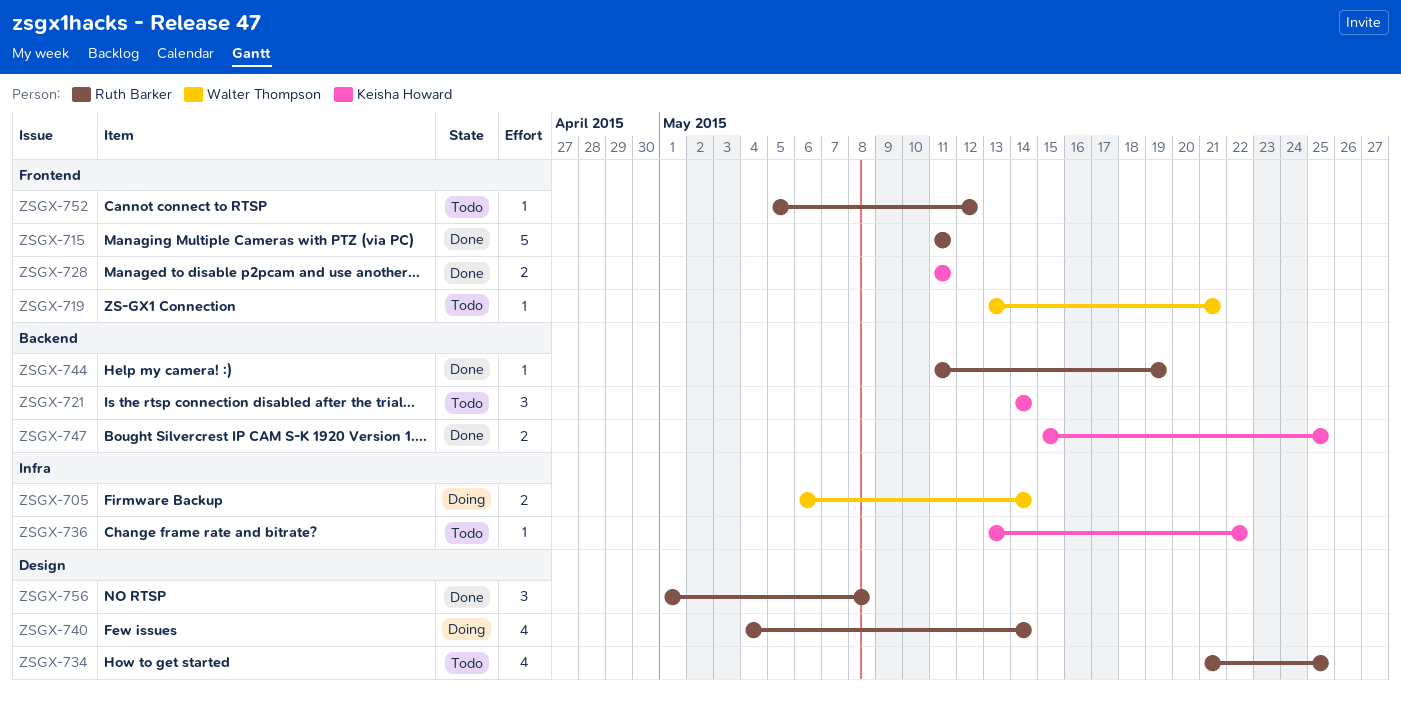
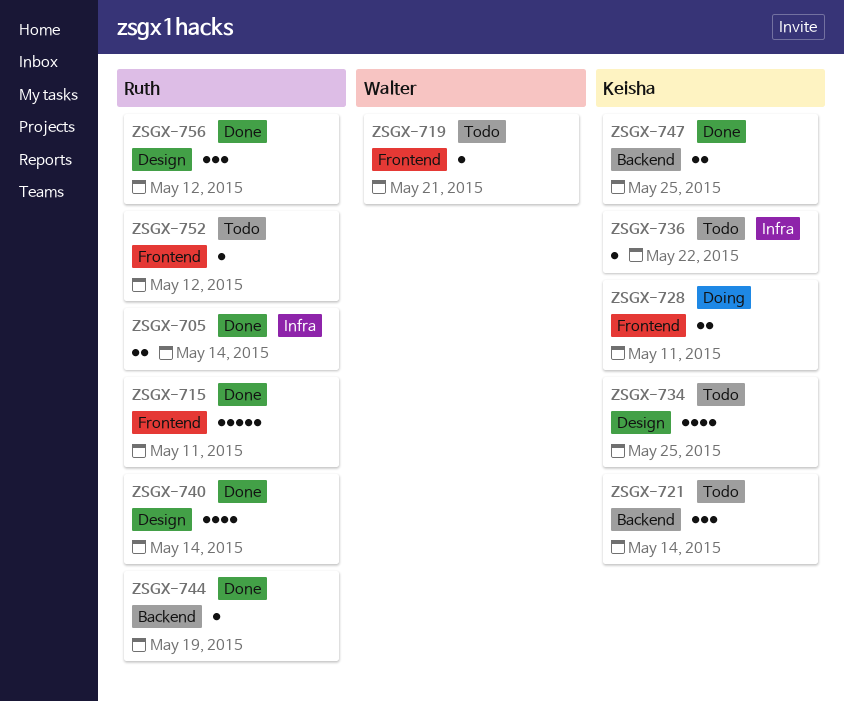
ZSGX-705, status: Doing -> Done
ZSGX-705, owner: Walter Thompson -> Ruth Barker
ZSGX-728, status: Done -> Doing
ZSGX-734, owner: Ruth Barker -> Keisha Howard
ZSGX-740, status: Doing -> Done
ZSGX-756, due: May 8 -> May 12

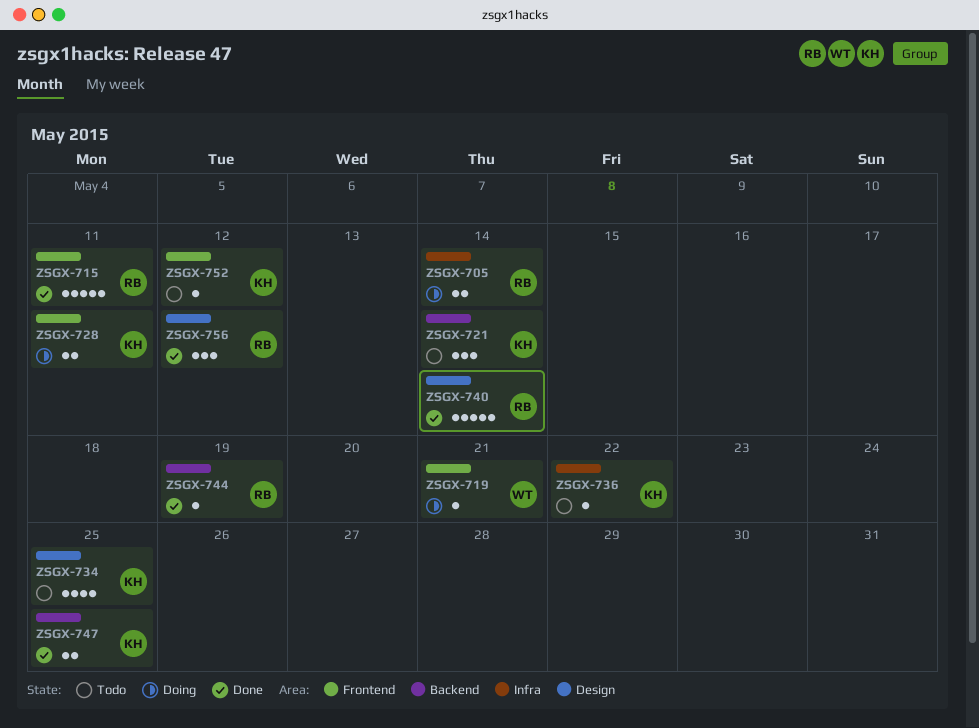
ZSGX-705, status: Done -> Doing
ZSGX-719, status: Todo -> Doing
ZSGX-740, estimate: 4 -> 5
ZSGX-752, owner: Ruth -> Keisha

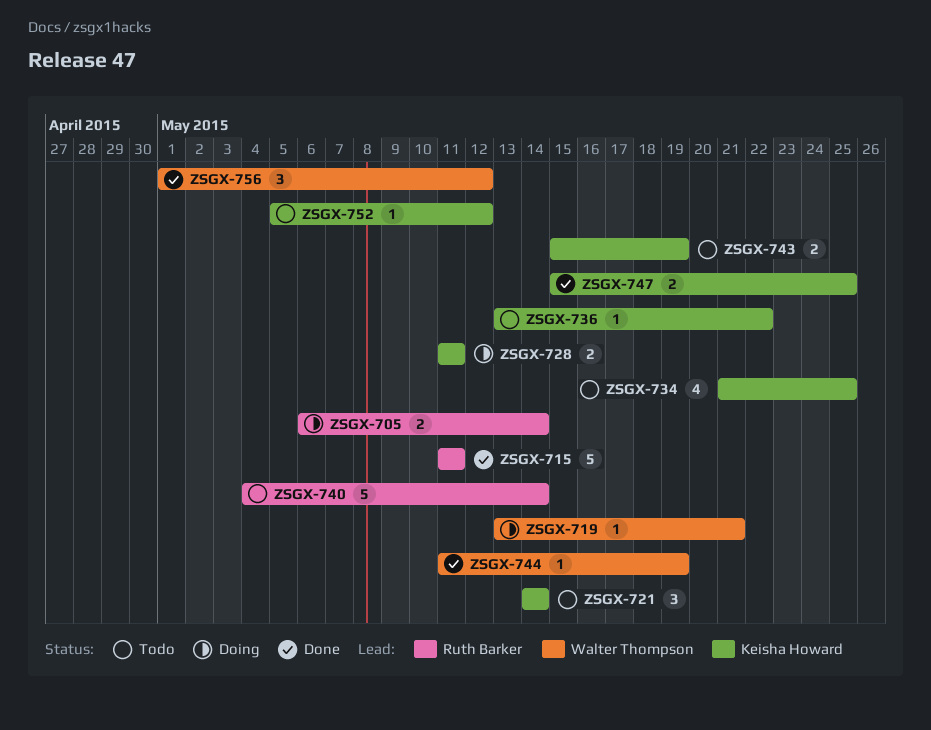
ZSGX-740, status: Done -> Todo
ZSGX-743: none -> present
ZSGX-744, owner: Ruth Barker -> Walter Thompson
ZSGX-756, owner: Ruth Barker -> Walter Thompson

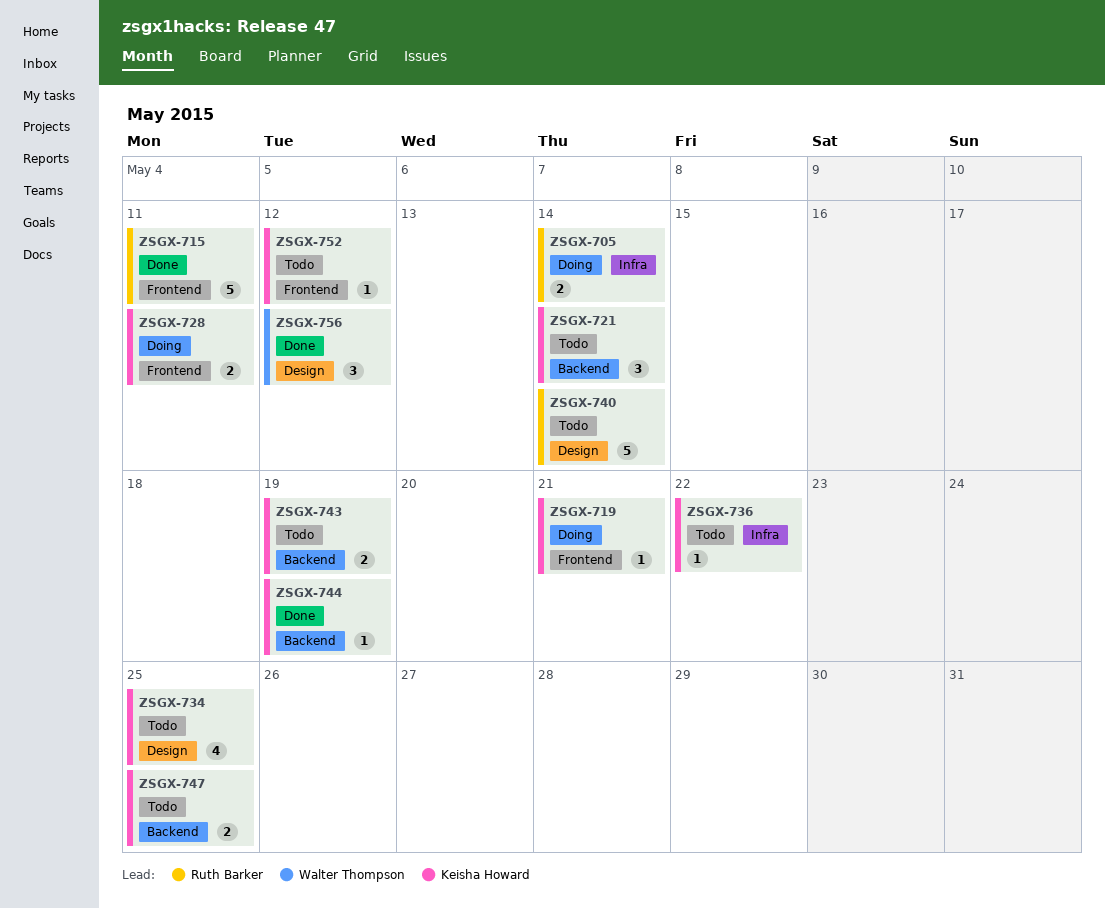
ZSGX-719, owner: Walter Thompson -> Keisha Howard
ZSGX-744, owner: Walter Thompson -> Keisha Howard
ZSGX-747, status: Done -> Todo

